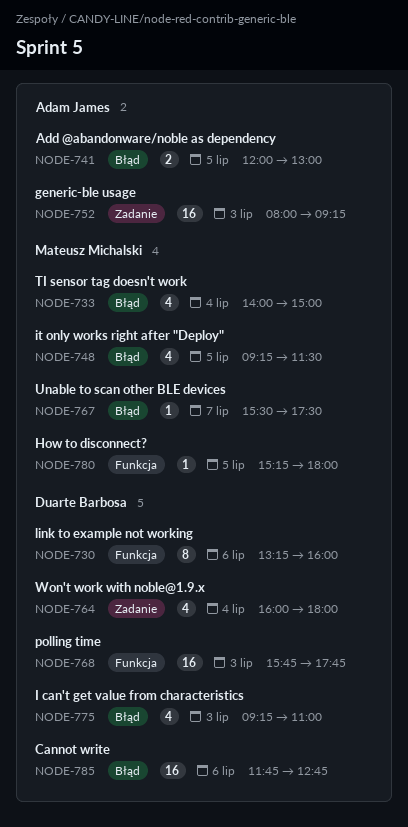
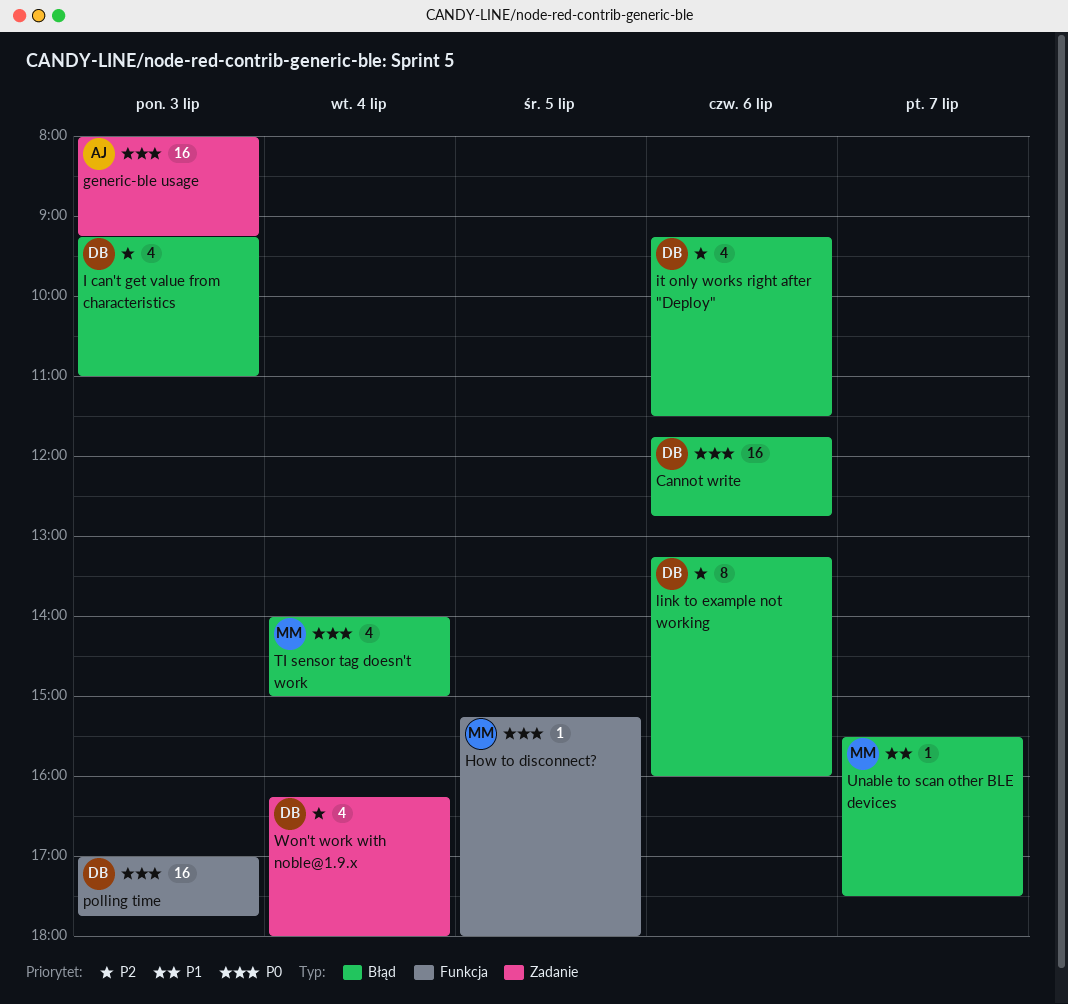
Add @abandonware/noble as dependency: present -> none
it only works right after "Deploy", owner: Mateusz Michalski -> Duarte Barbosa
it only works right after "Deploy", day: Jul 5 -> Jul 6
link to example not working, label: Funkcja -> Błąd
polling time, begins: 15:45 -> 17:00
Won't work with noble@1.9.x, begins: 16:00 -> 16:15

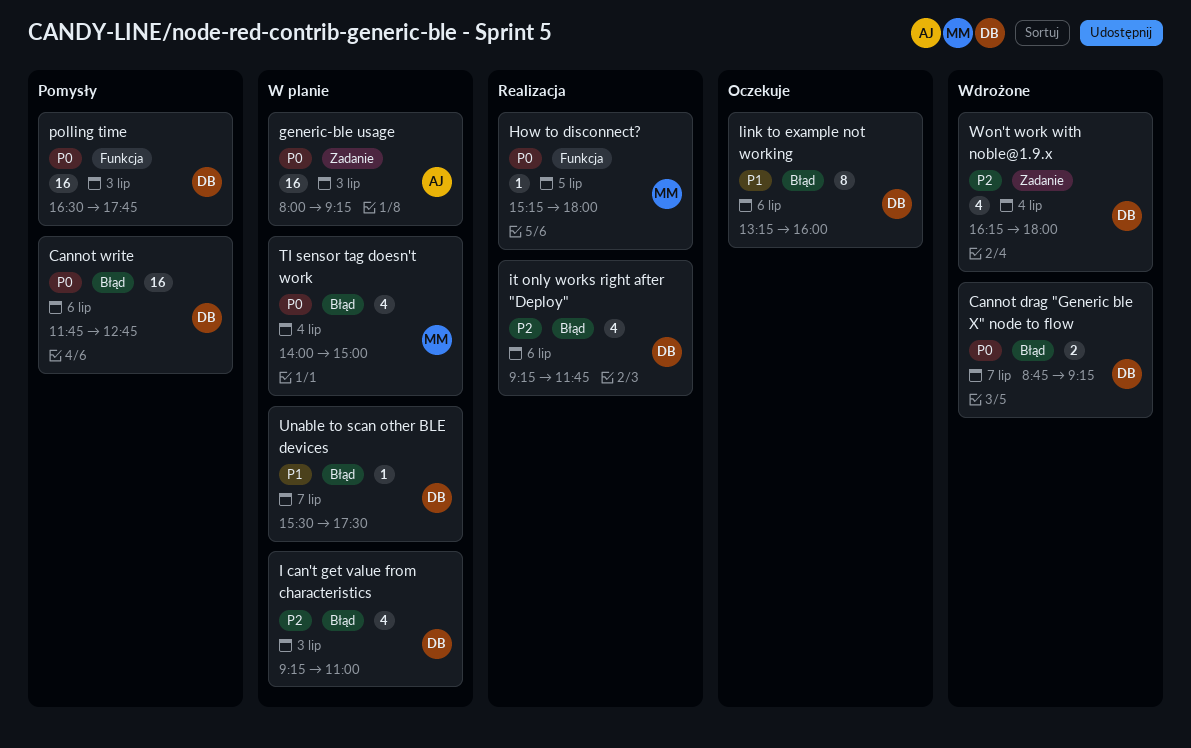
Cannot drag "Generic ble X" node to flow: none -> present
it only works right after "Deploy", ends: 11:30 -> 11:45
link to example not working, priority: P2 -> P1
polling time, begins: 17:00 -> 16:30
Unable to scan other BLE devices, owner: MM -> DB

